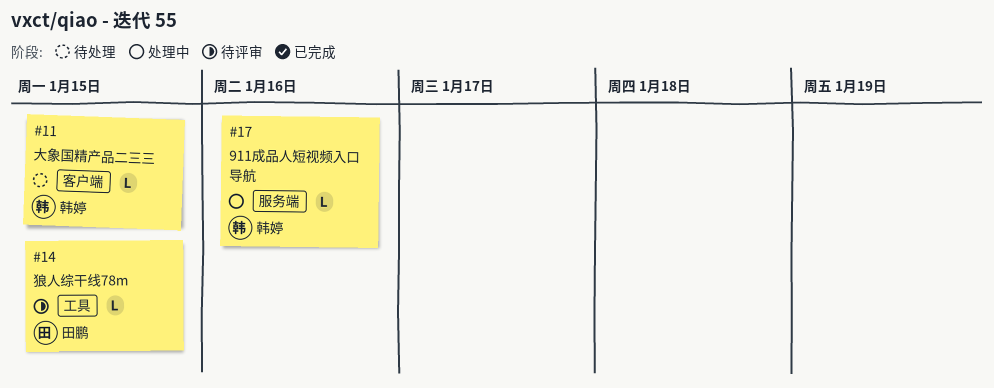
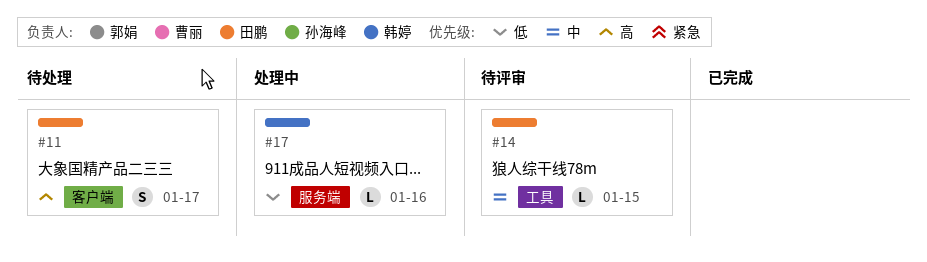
#11, owner: 韩婷 -> 田鹏
#11, estimate: L -> S
#11, due: Jan 15 -> Jan 17

